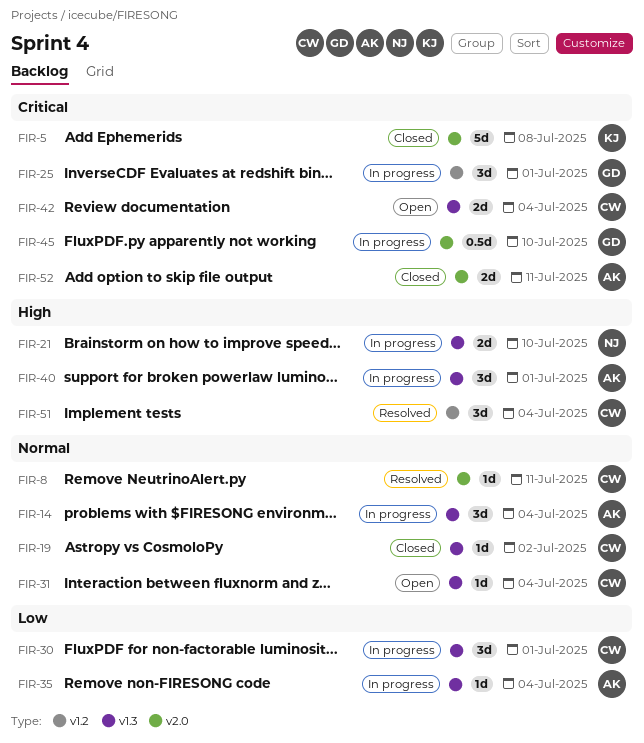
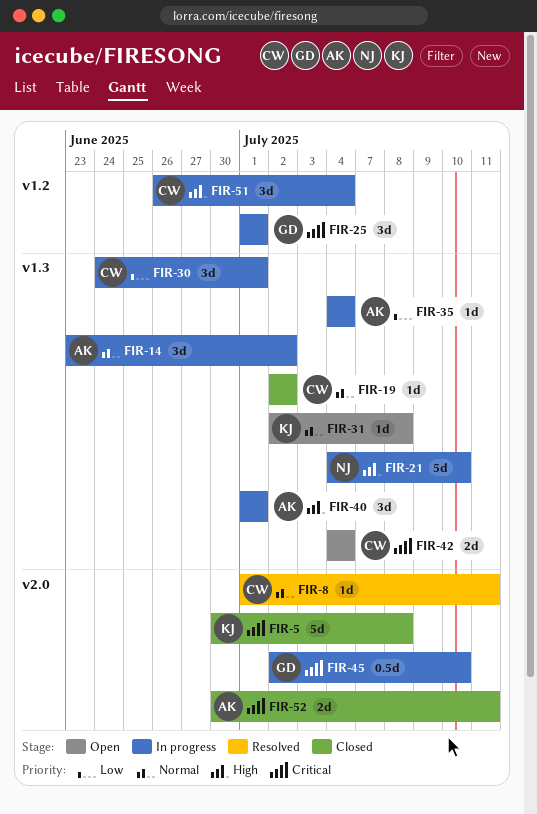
FIR-14, due: Jul 4 -> Jul 2
FIR-21, estimate: 2d -> 5d
FIR-31, owner: CW -> KJ
FIR-31, due: Jul 4 -> Jul 8
FIR-51, status: Resolved -> In progress

